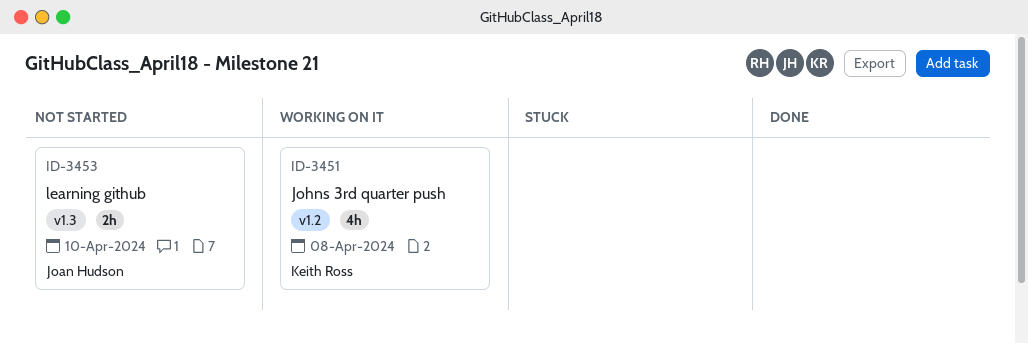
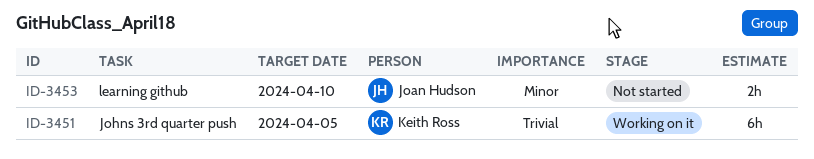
ID-3451, estimate: 4h -> 6h
ID-3451, due: Apr 8 -> Apr 5

